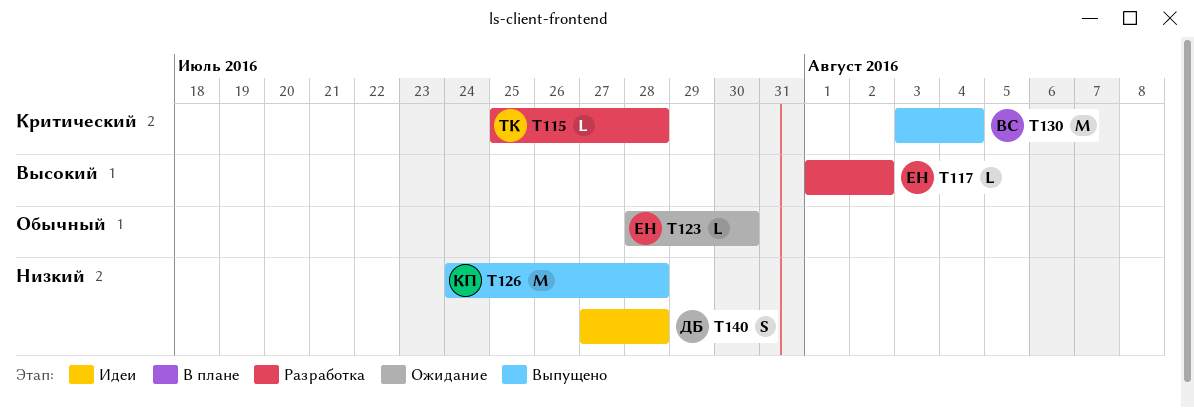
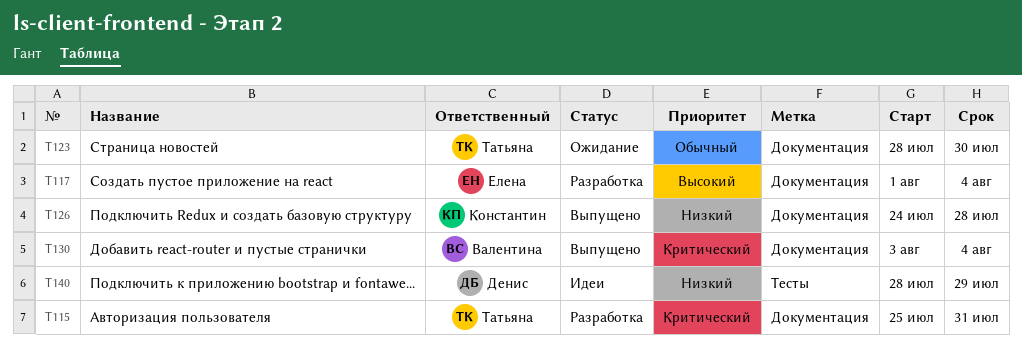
T115, due: Jul 28 -> Jul 31
T117, due: Aug 2 -> Aug 4
T123, owner: Елена -> Татьяна
T140, start: Jul 27 -> Jul 28
T140, due: Jul 28 -> Jul 29

